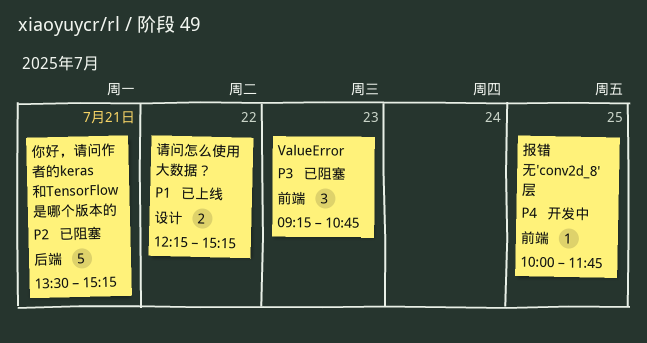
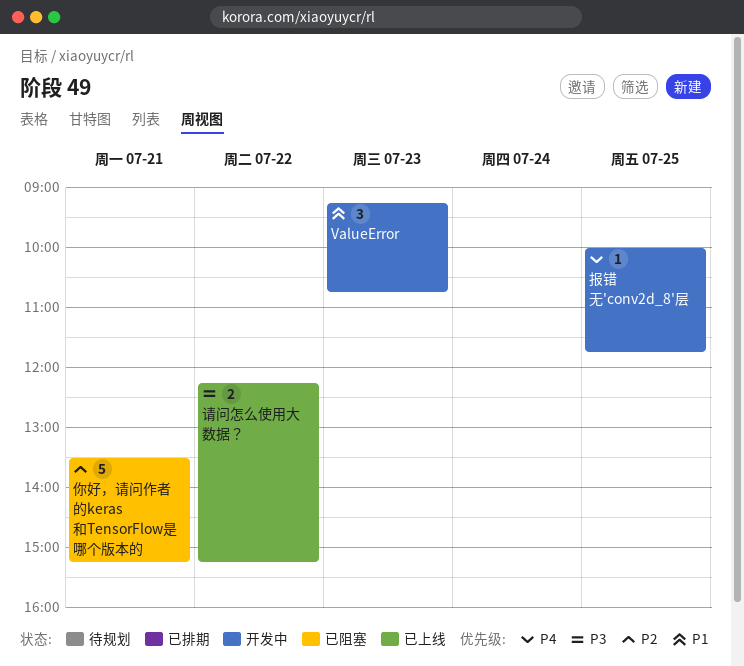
ValueError, status: 已阻塞 -> 开发中
ValueError, priority: P3 -> P1
请问怎么使用大数据？, priority: P1 -> P3

